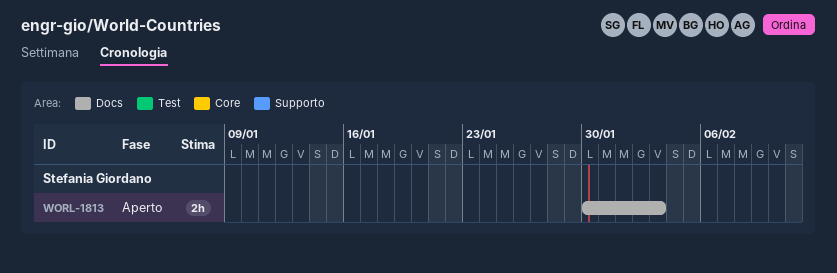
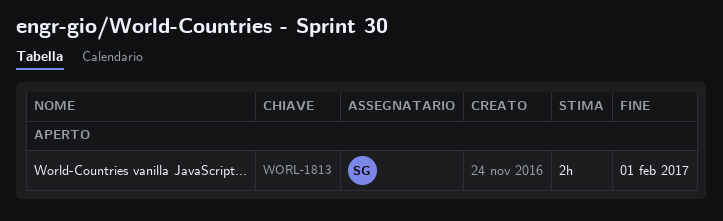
WORL-1813, due: Feb 3 -> Feb 1

